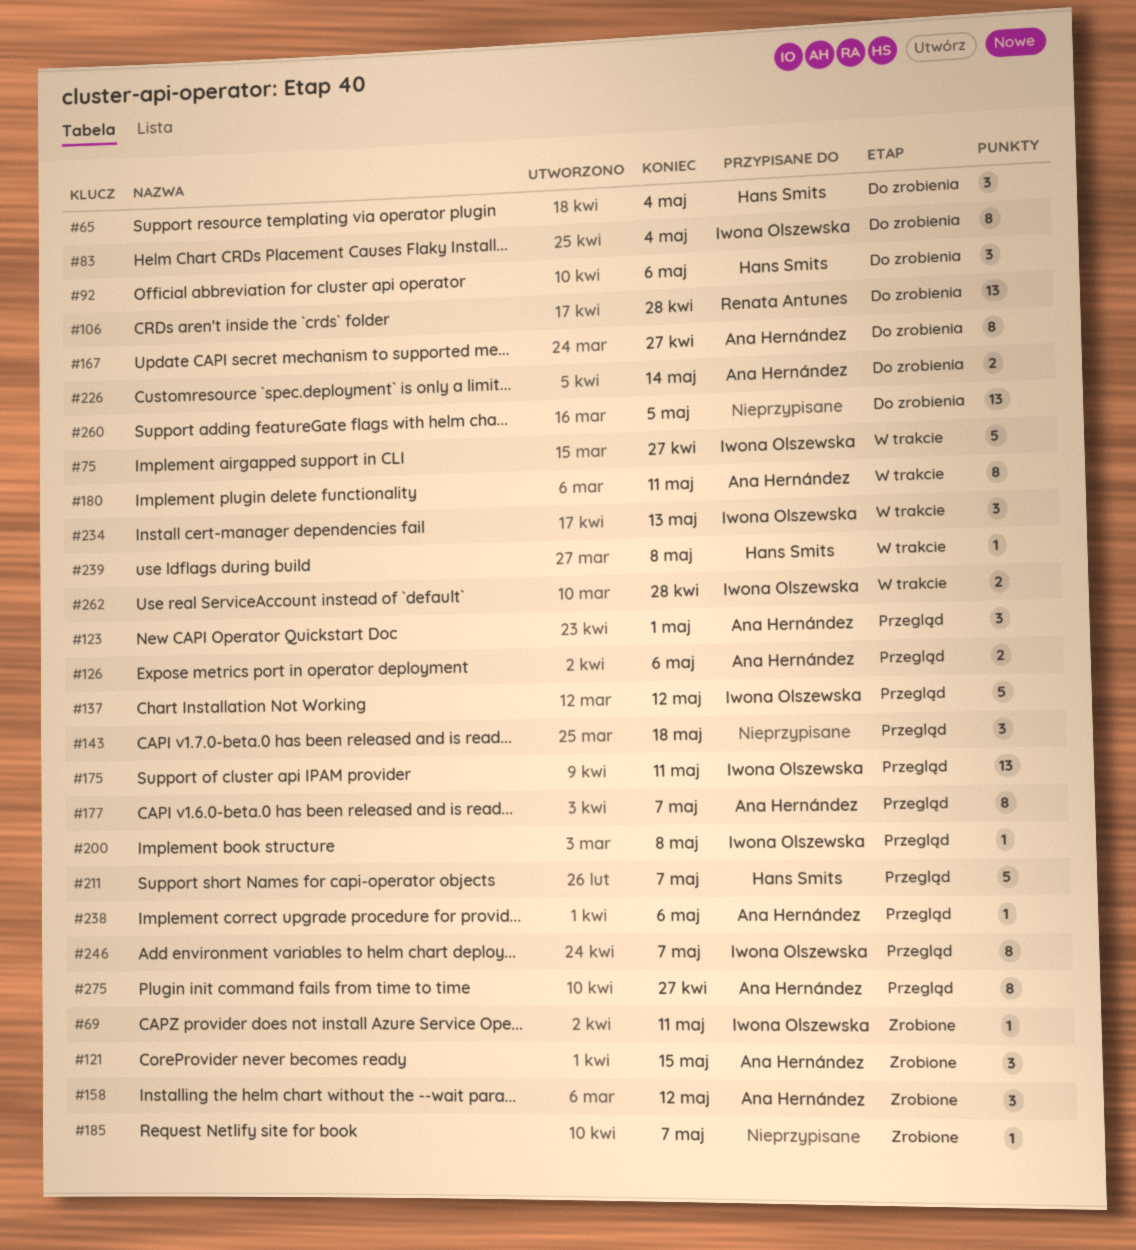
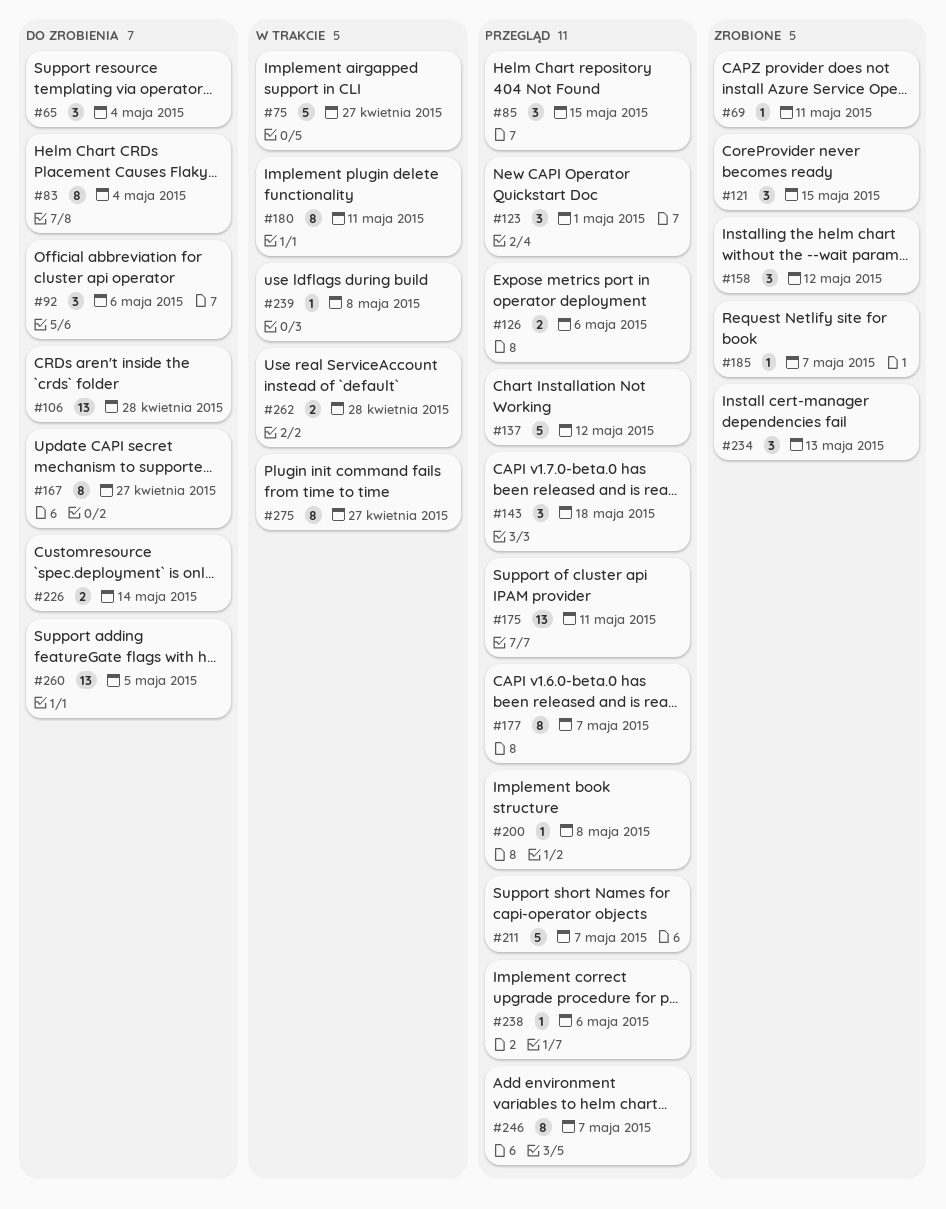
#85: none -> present
#234, status: W trakcie -> Zrobione
#275, status: Przegląd -> W trakcie

